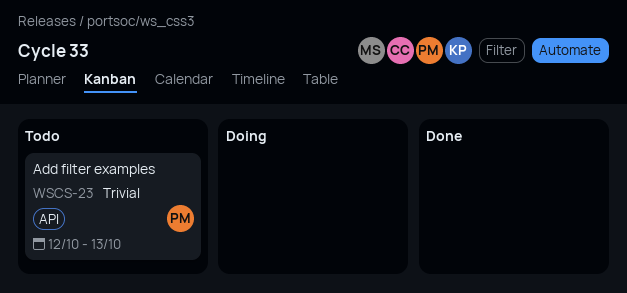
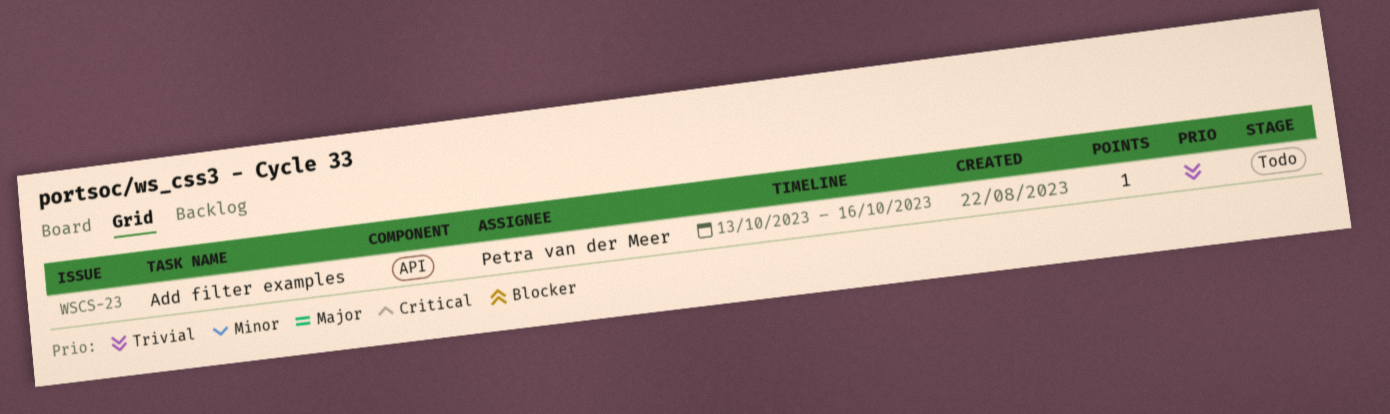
WSCS-23, start: Oct 12 -> Oct 13
WSCS-23, due: Oct 13 -> Oct 16

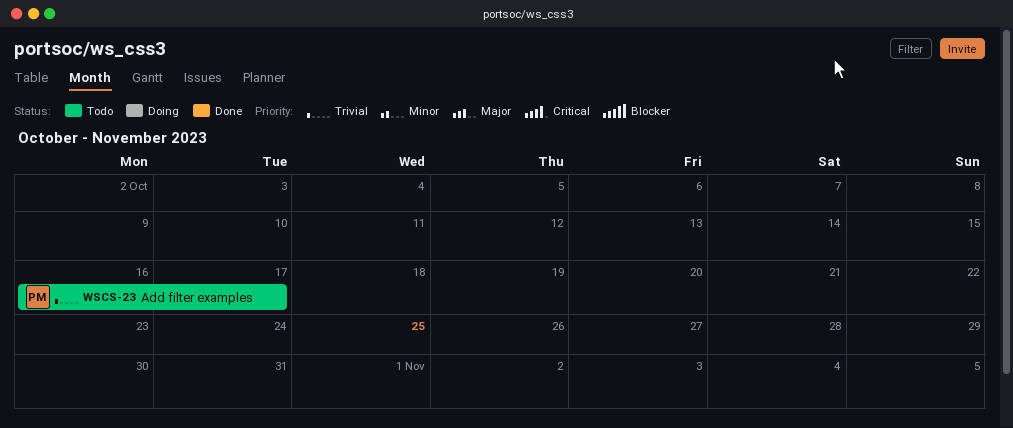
WSCS-23, start: Oct 13 -> Oct 16
WSCS-23, due: Oct 16 -> Oct 17

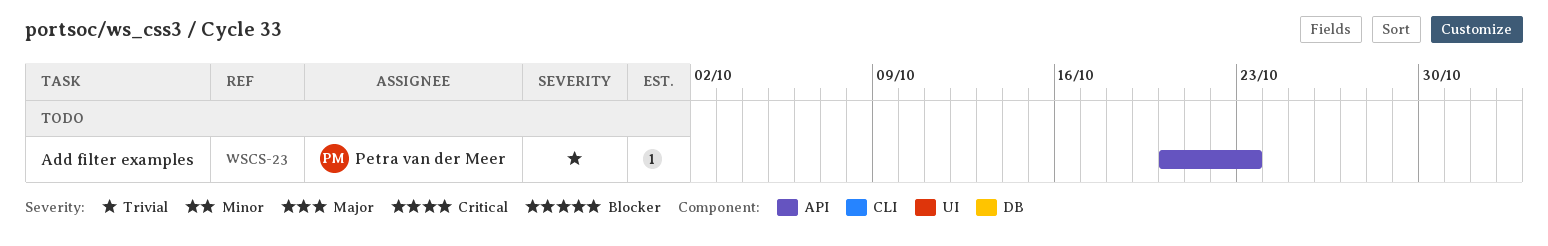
WSCS-23, start: Oct 16 -> Oct 20
WSCS-23, due: Oct 17 -> Oct 23

